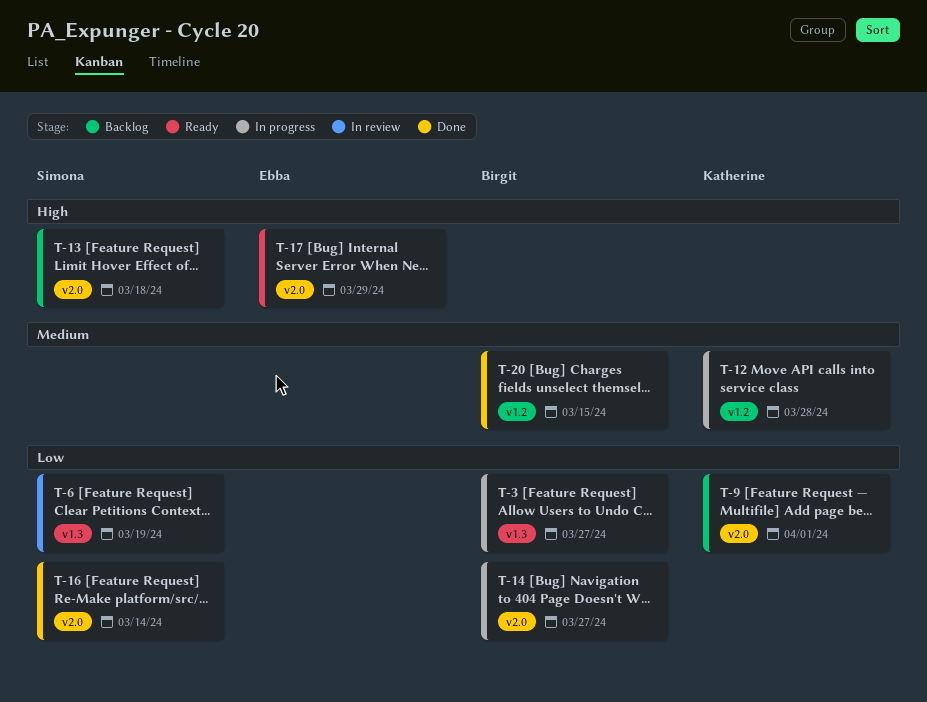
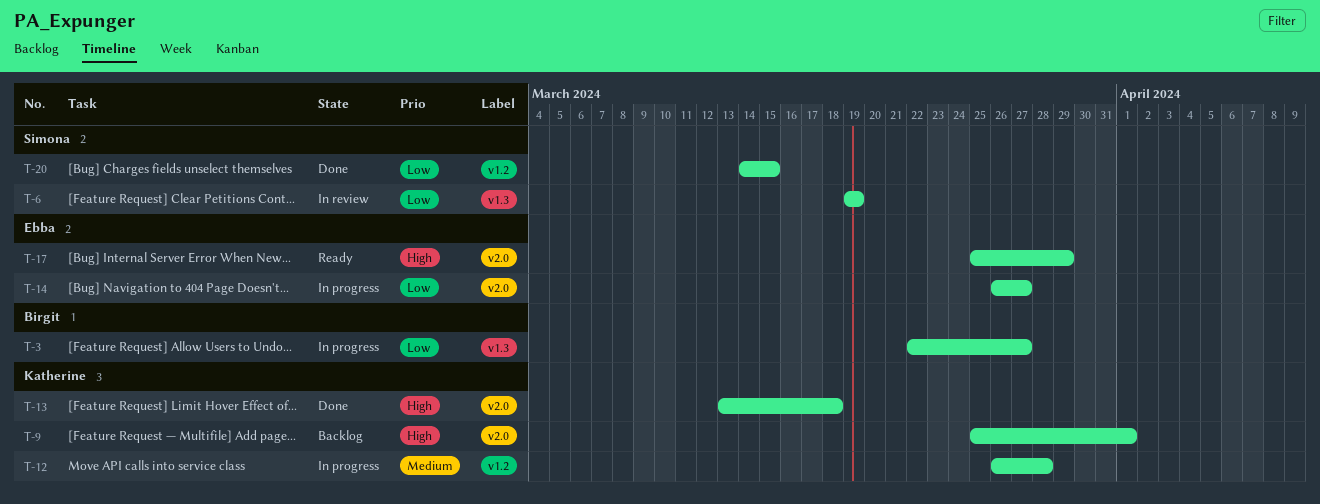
T-9, priority: Low -> High
T-13, status: Backlog -> Done
T-13, owner: Simona -> Katherine
T-14, owner: Birgit -> Ebba
T-16: present -> none
T-20, owner: Birgit -> Simona
T-20, priority: Medium -> Low

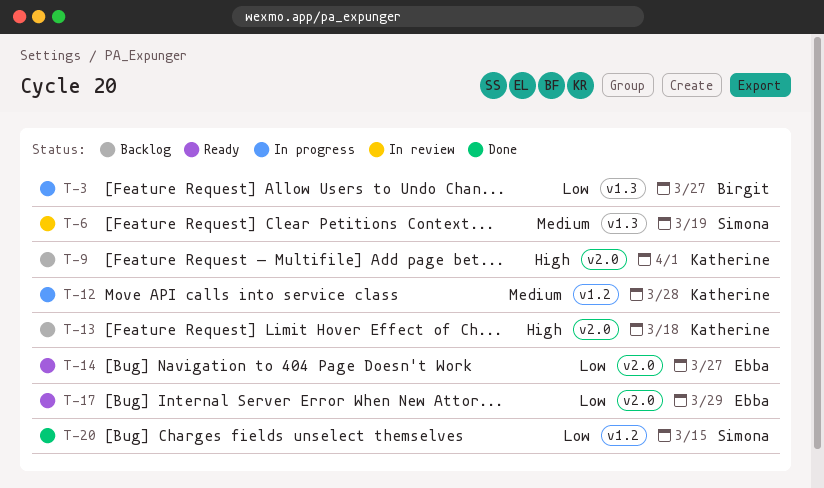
T-6, priority: Low -> Medium
T-13, status: Done -> Backlog
T-14, status: In progress -> Ready
T-17, priority: High -> Low

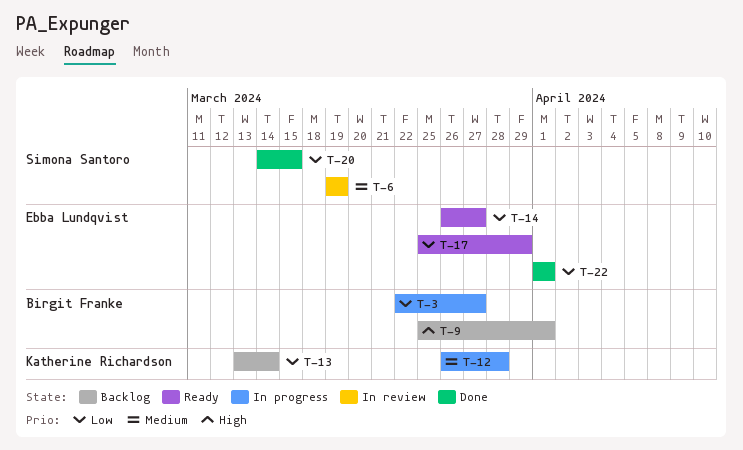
T-9, owner: Katherine Richardson -> Birgit Franke
T-13, priority: High -> Low
T-13, due: Mar 18 -> Mar 14
T-22: none -> present

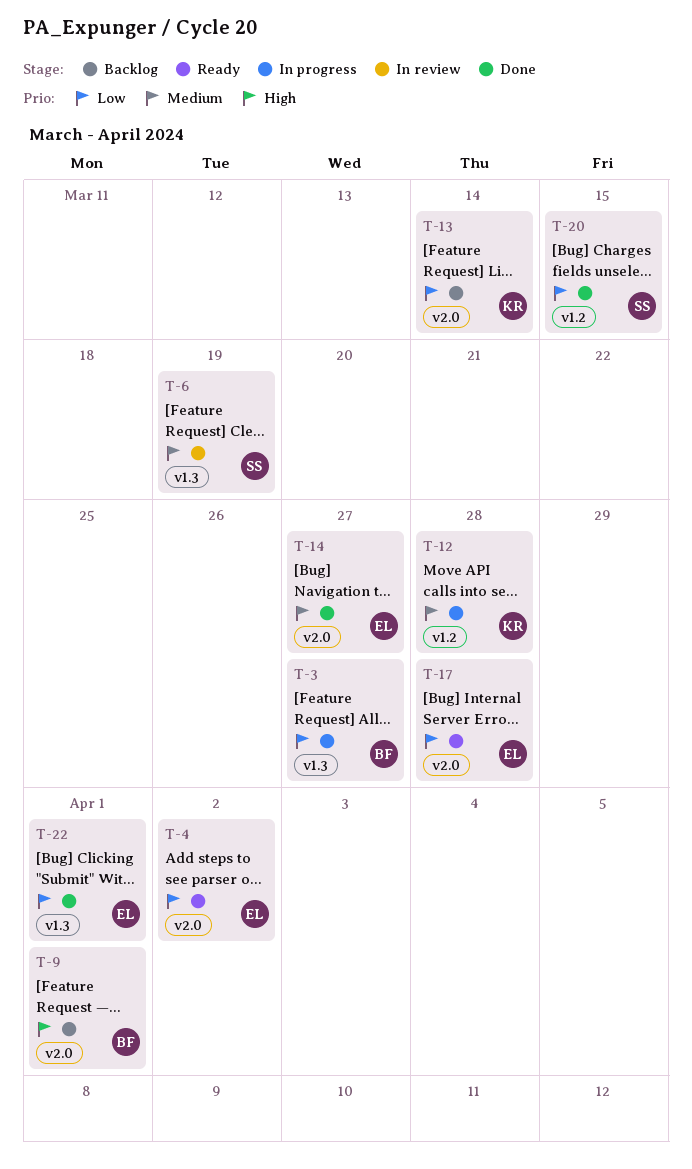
T-4: none -> present
T-14, status: Ready -> Done
T-14, priority: Low -> Medium
T-17, due: Mar 29 -> Mar 28

